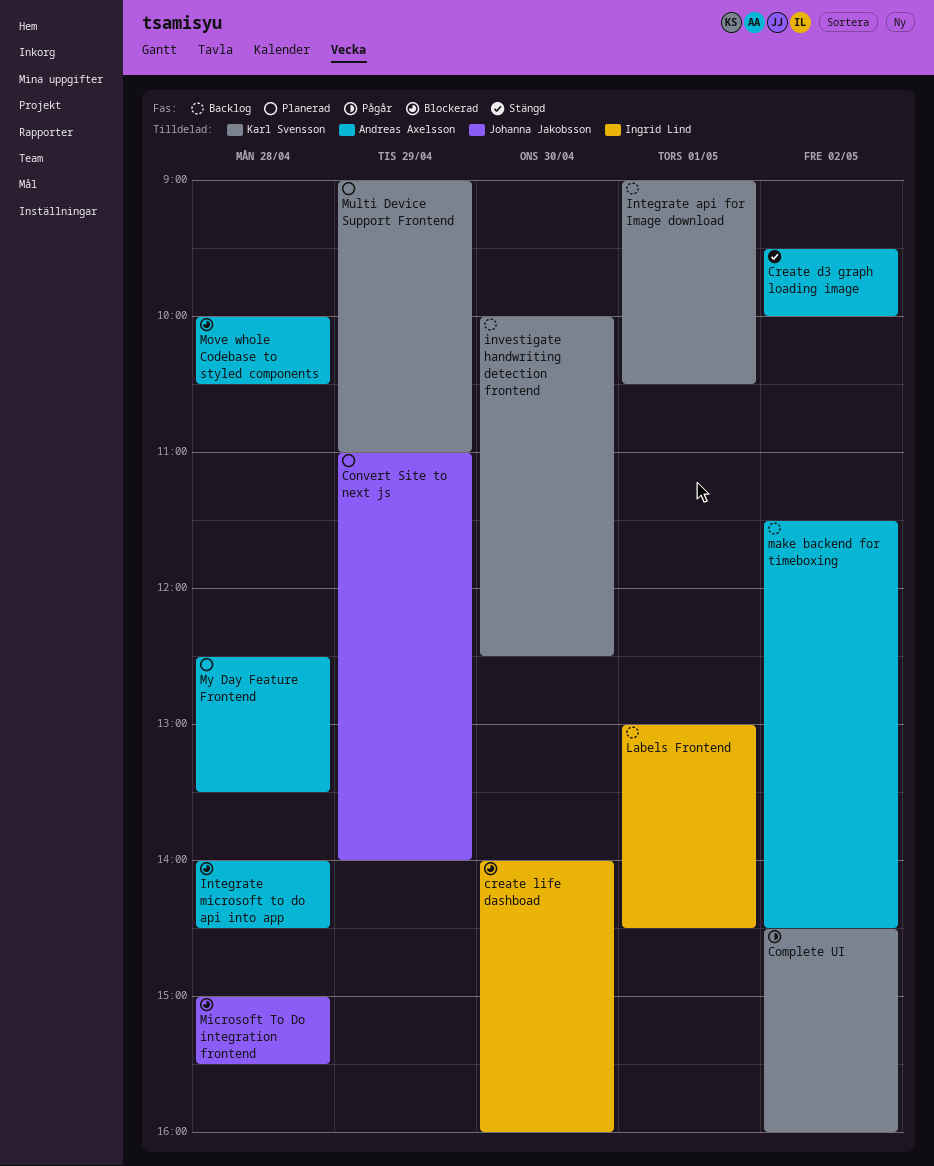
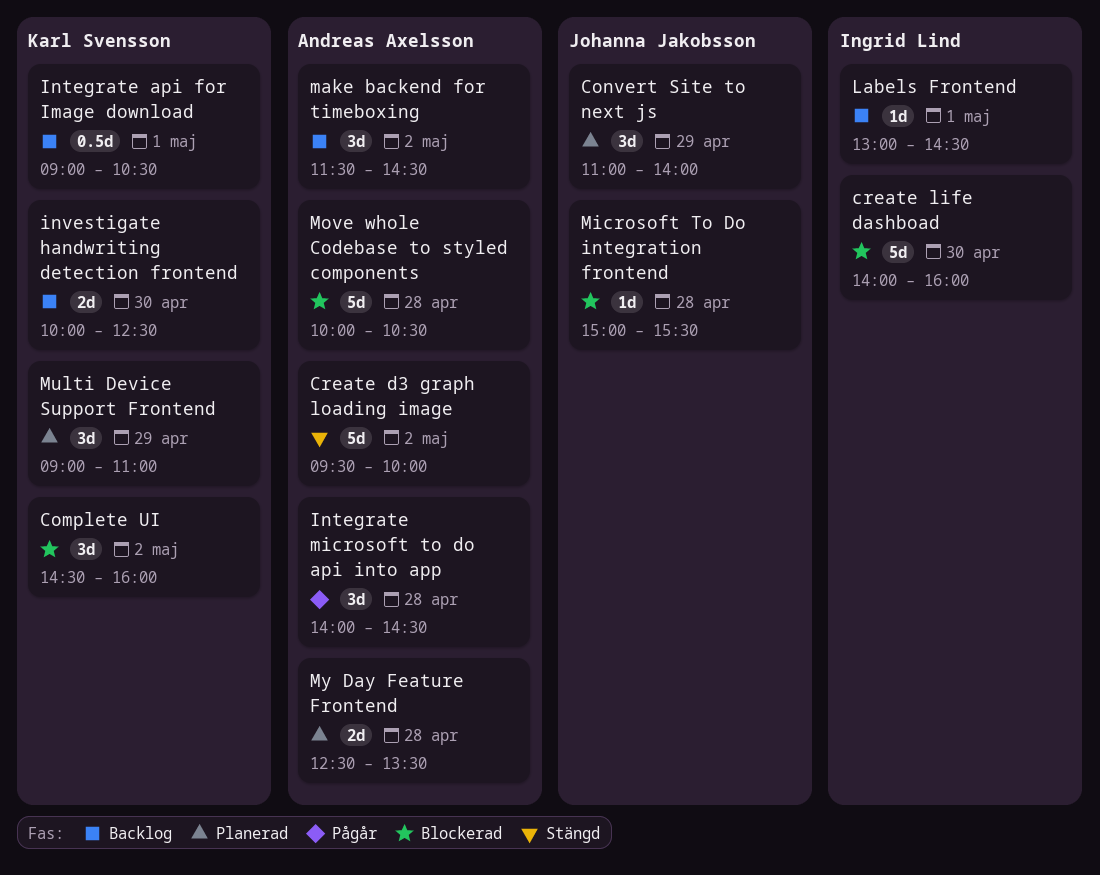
Complete UI, status: Pågår -> Blockerad
Integrate microsoft to do api into app, status: Blockerad -> Pågår

